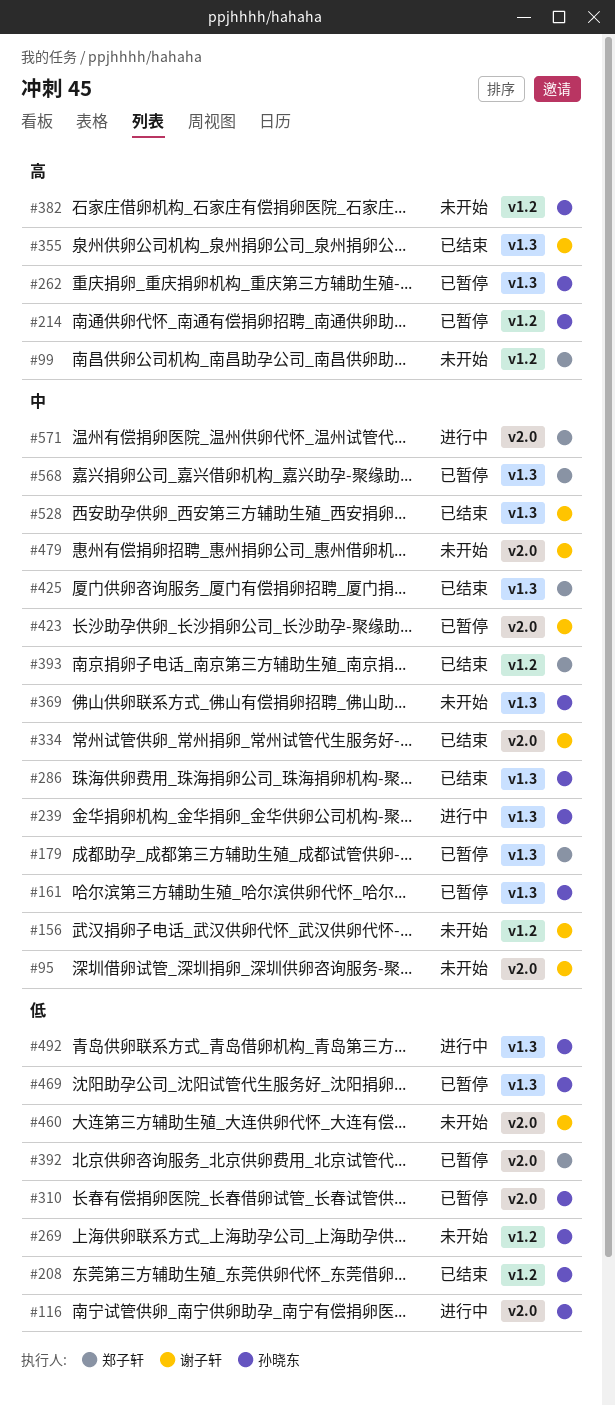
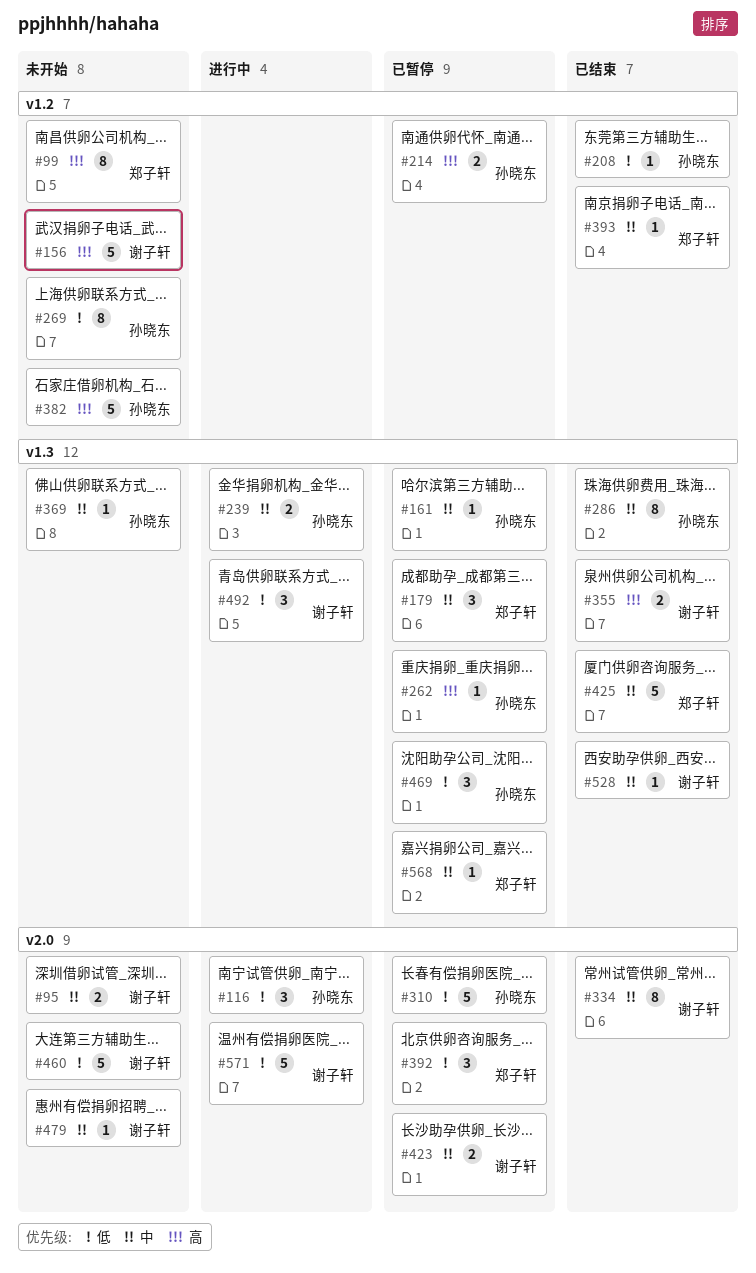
#156, priority: 中 -> 高
#492, owner: 孙晓东 -> 谢子轩
#571, owner: 郑子轩 -> 谢子轩
#571, priority: 中 -> 低

